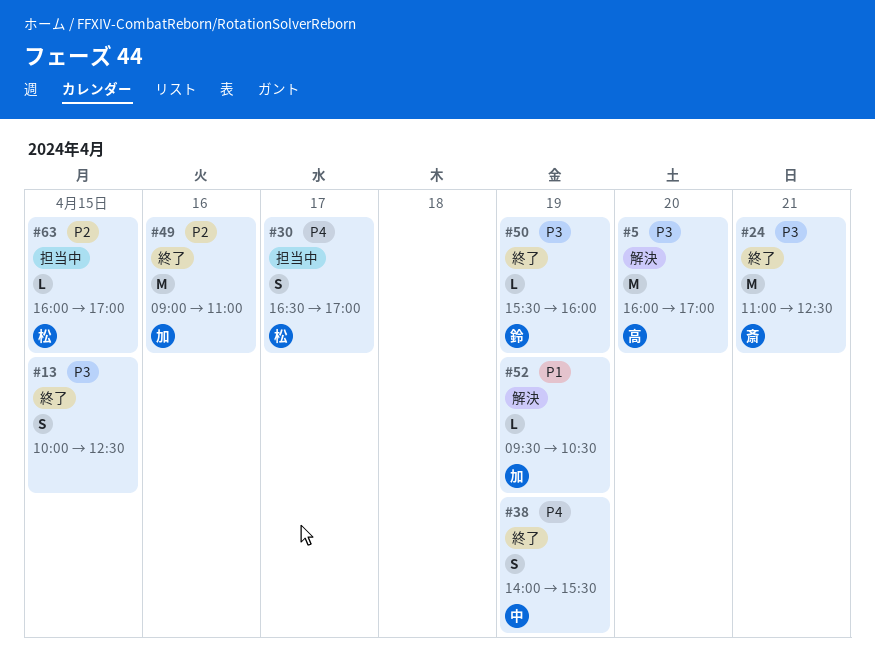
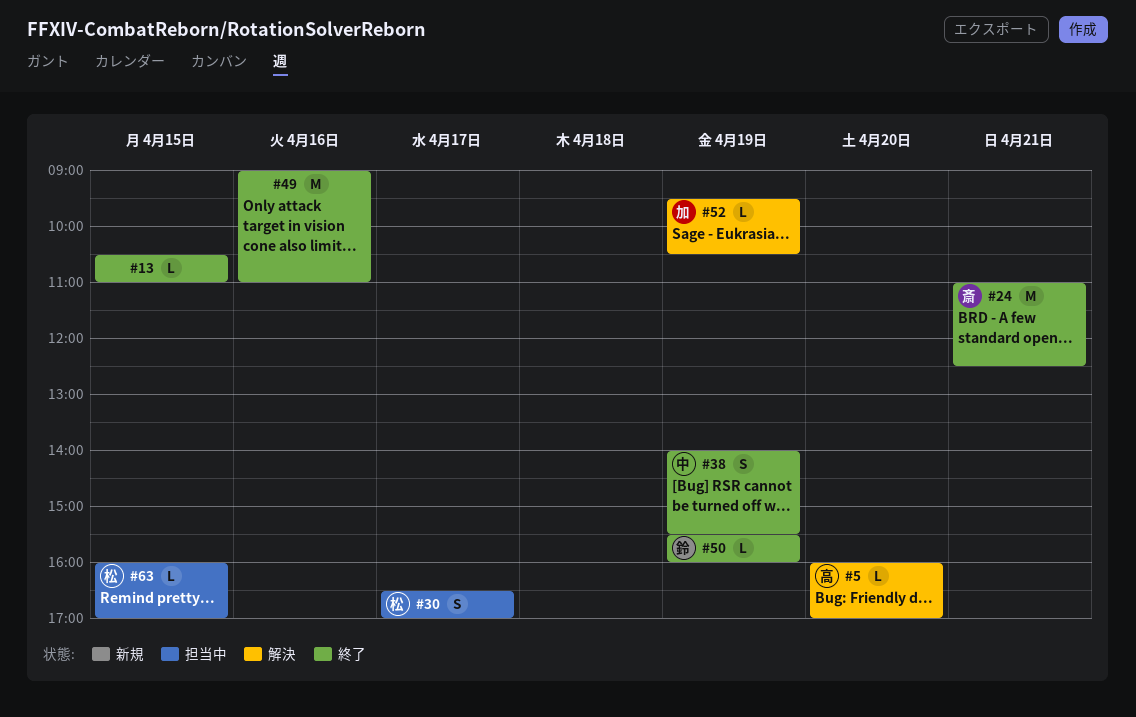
#5, estimate: M -> L
#13, estimate: S -> L
#13, begins: 10:00 -> 10:30
#13, ends: 12:30 -> 11:00
#49, owner: 加 -> none

